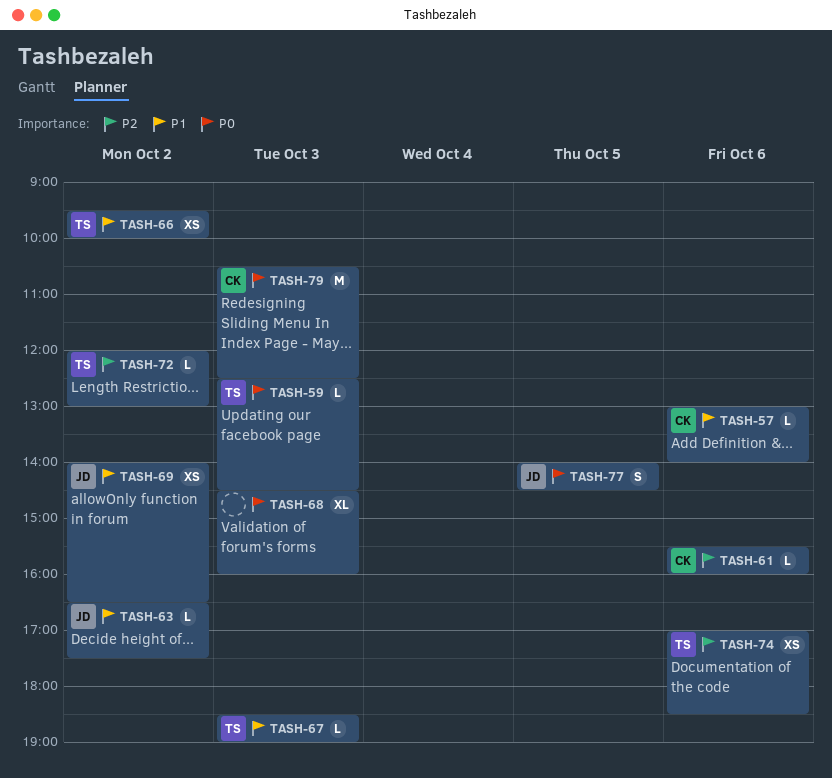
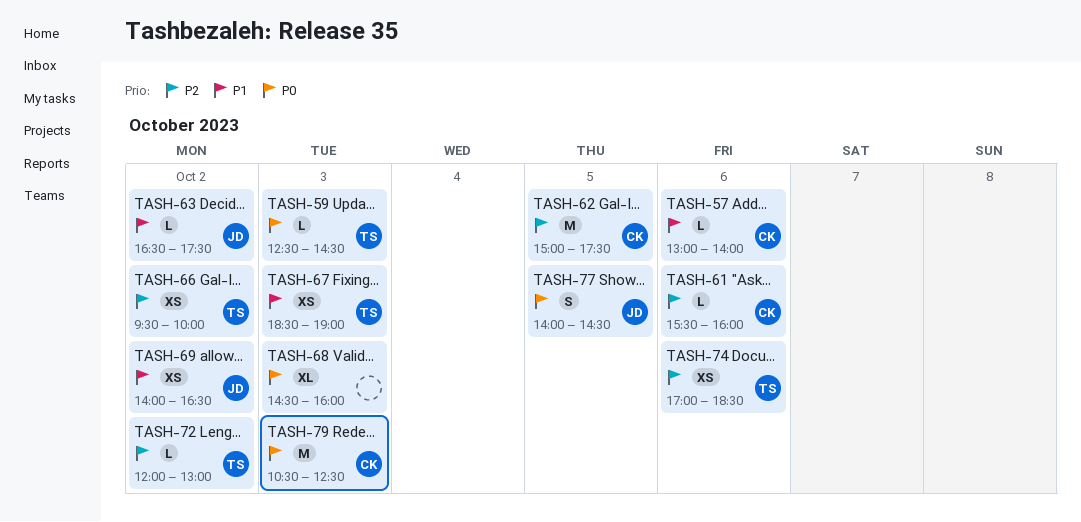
TASH-62: none -> present
TASH-66, priority: P1 -> P2
TASH-67, estimate: L -> XS

